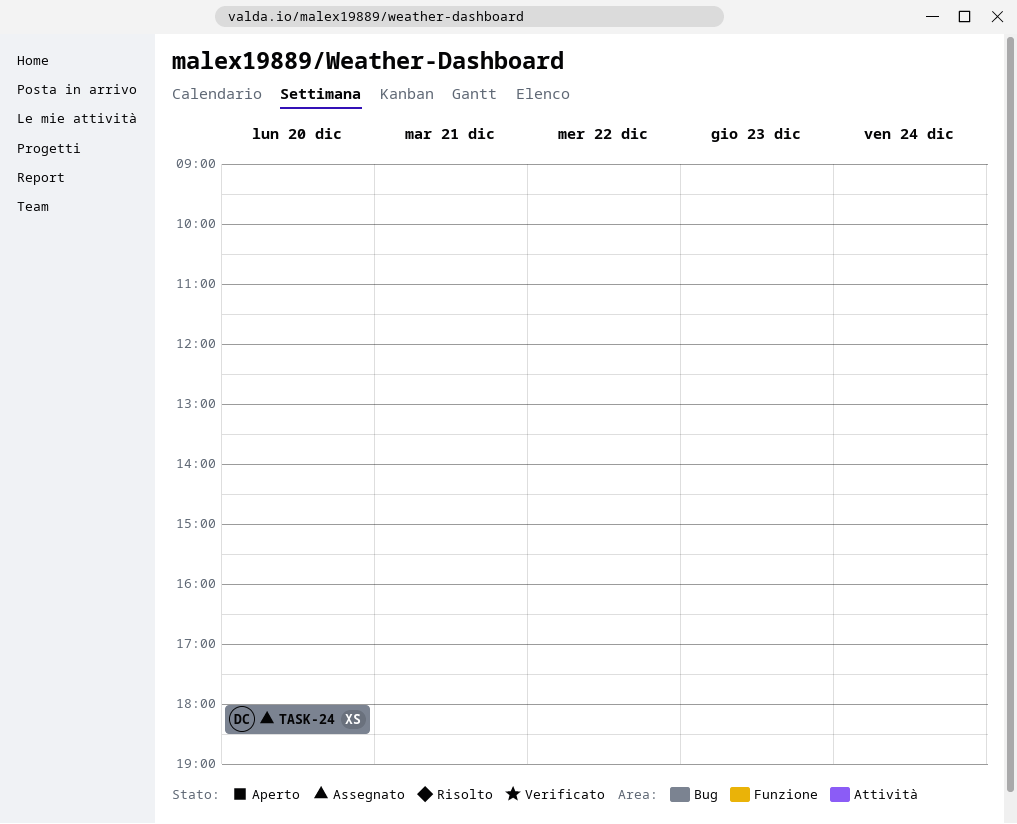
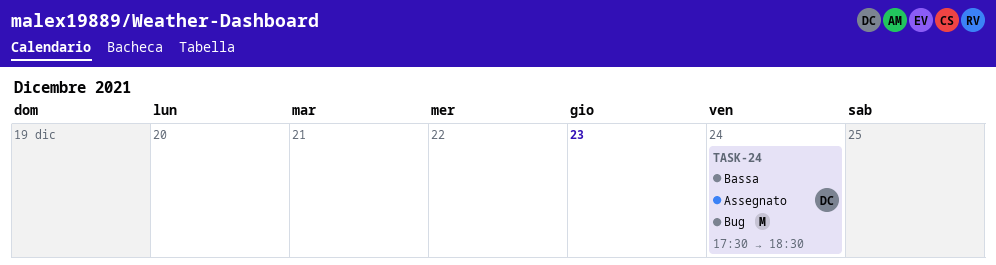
TASK-24, estimate: XS -> M
TASK-24, day: Dec 20 -> Dec 24
TASK-24, begins: 18:00 -> 17:30

